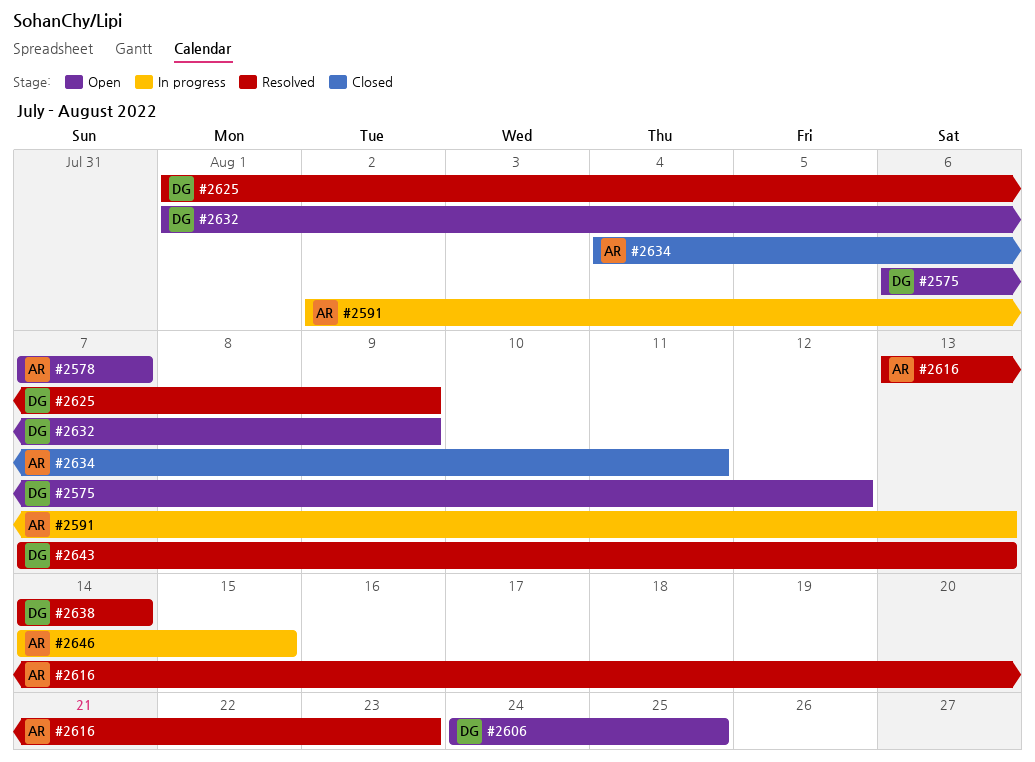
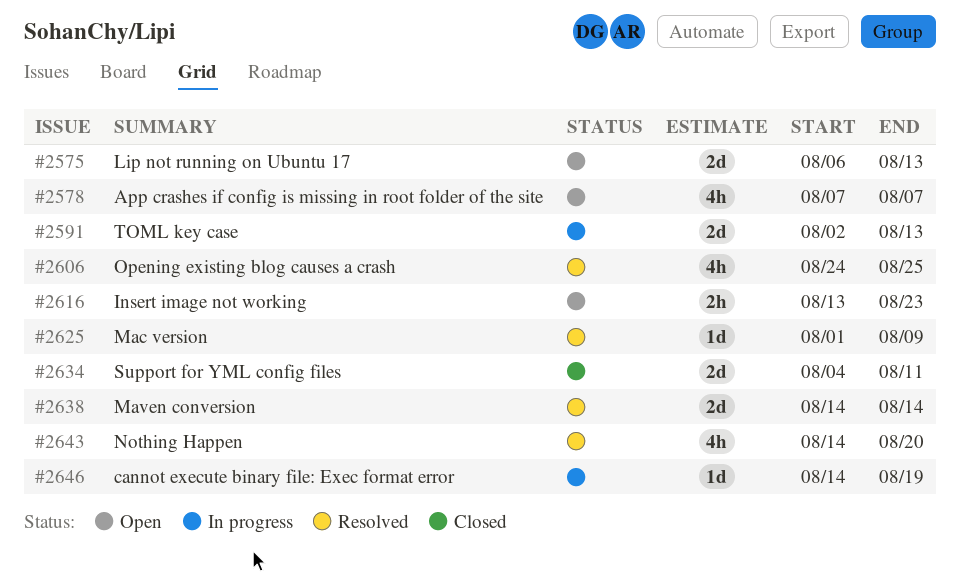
#2575, due: Aug 12 -> Aug 13
#2606, status: Open -> Resolved
#2616, status: Resolved -> Open
#2632: present -> none
#2643, start: Aug 7 -> Aug 14
#2643, due: Aug 13 -> Aug 20
#2646, due: Aug 15 -> Aug 19

